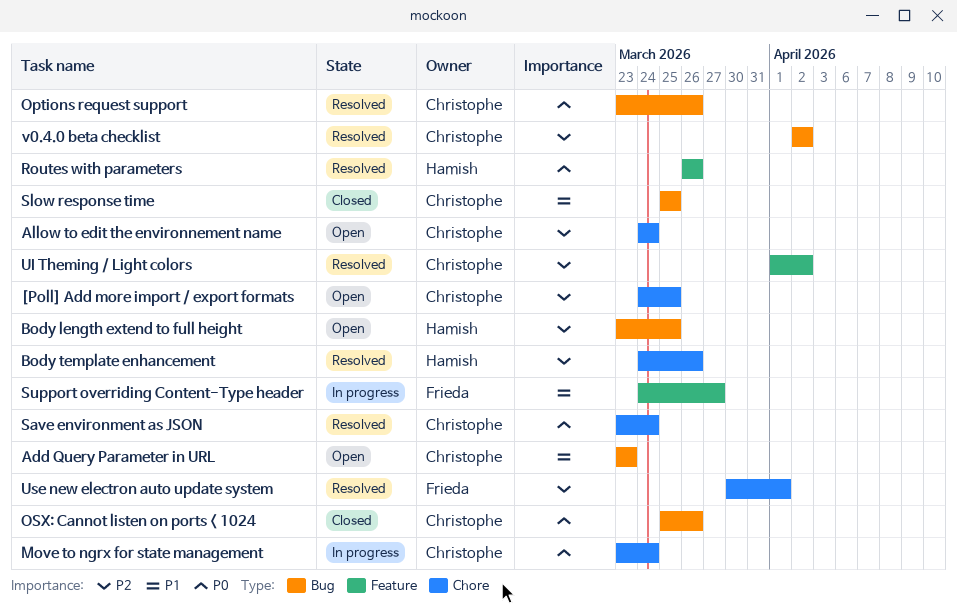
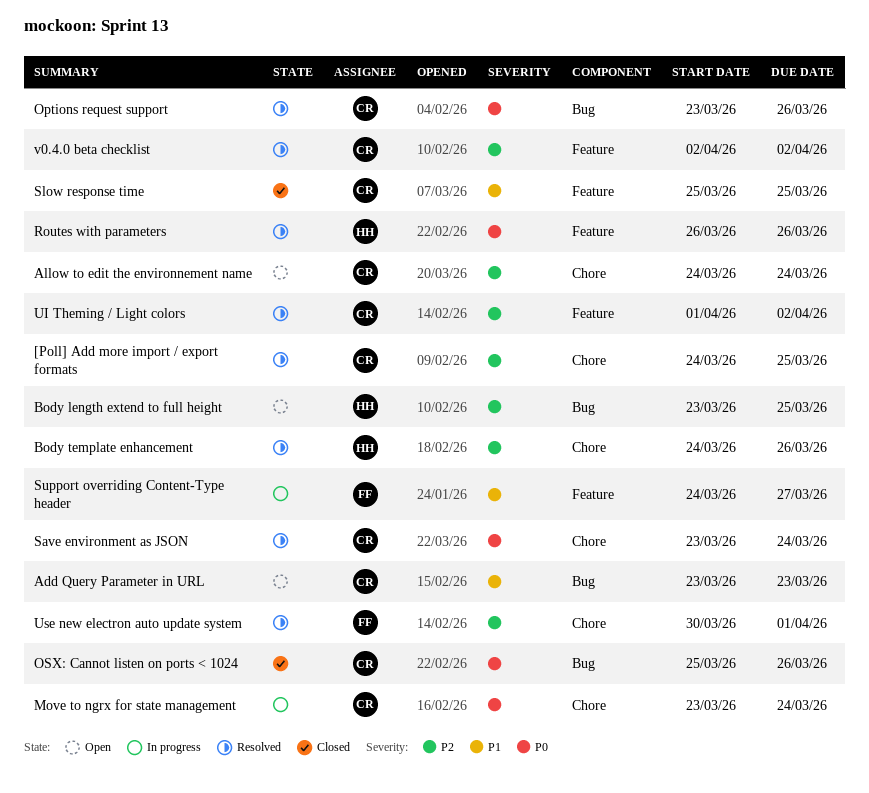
[Poll] Add more import / export formats, status: Open -> Resolved
Slow response time, label: Bug -> Feature
v0.4.0 beta checklist, label: Bug -> Feature

